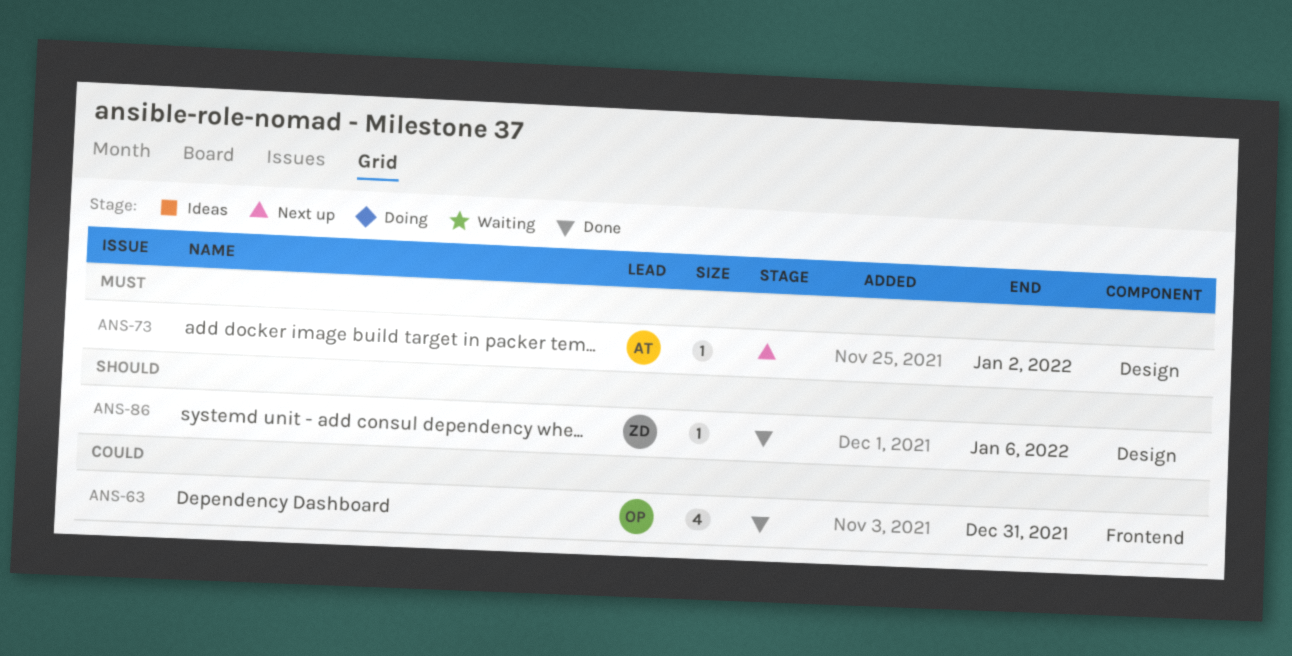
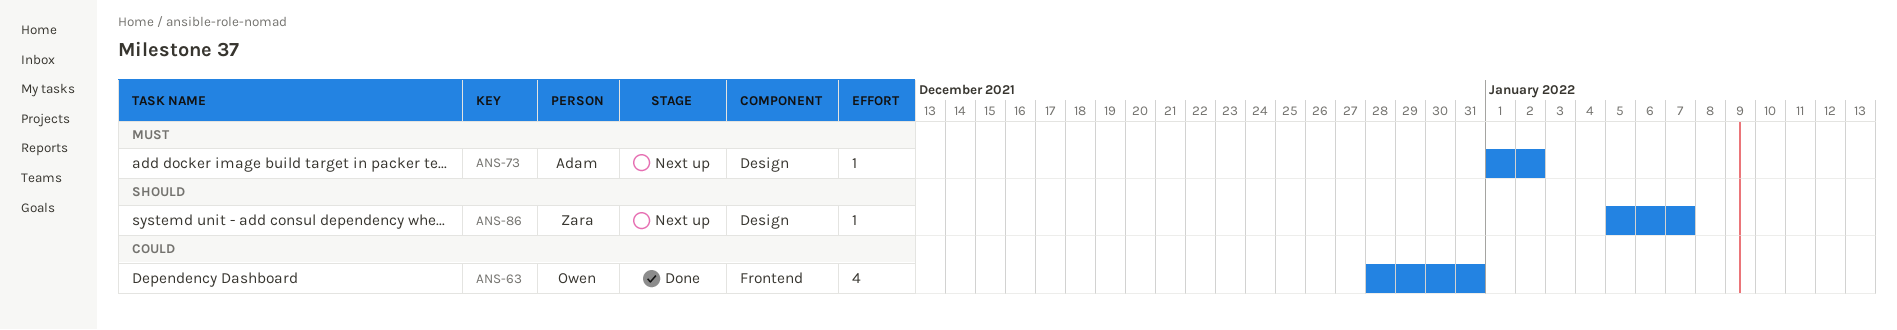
ANS-86, status: Done -> Next up
ANS-86, due: Jan 6 -> Jan 7

